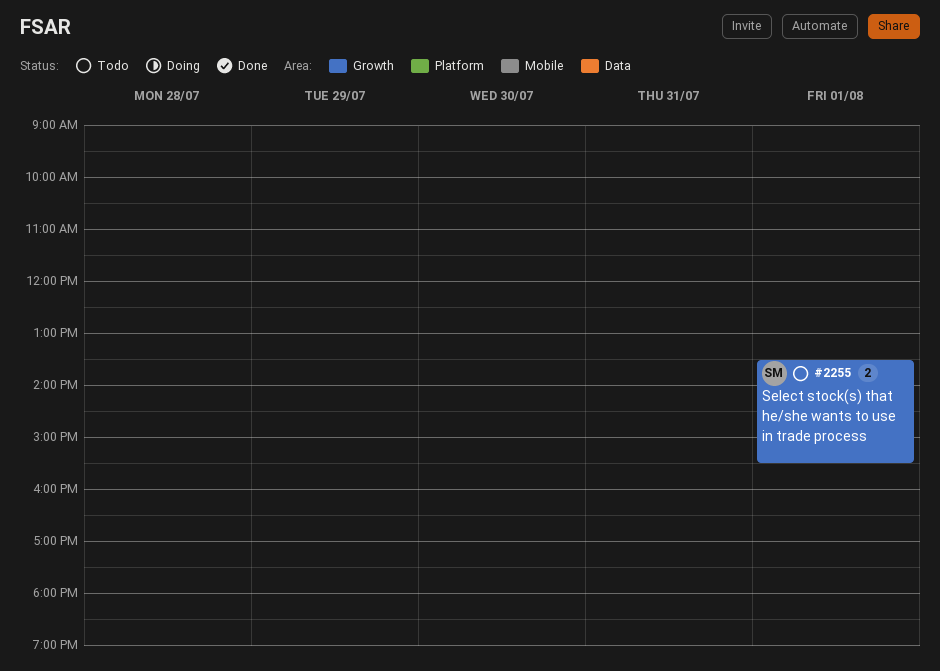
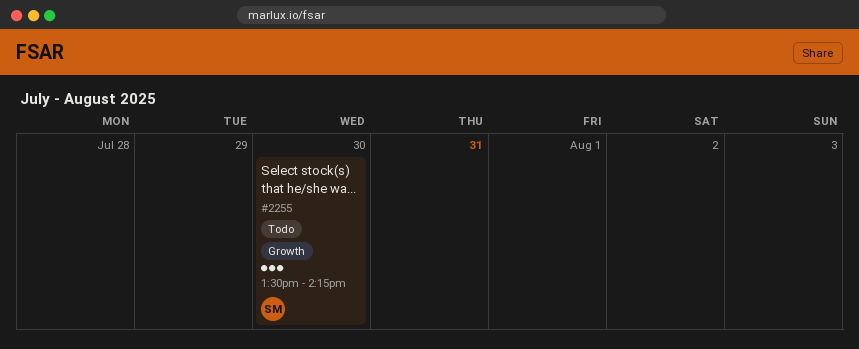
#2255, estimate: 2 -> 3
#2255, day: Aug 1 -> Jul 30
#2255, ends: 15:30 -> 14:15

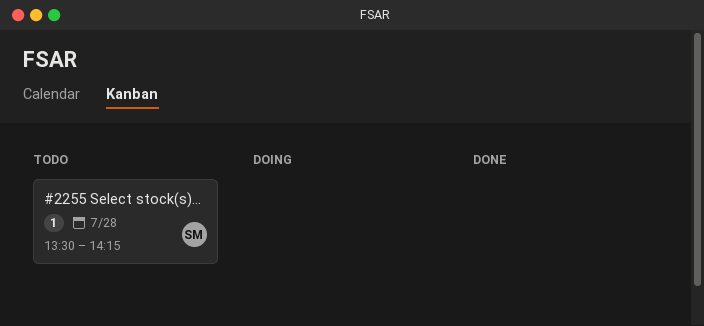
#2255, estimate: 3 -> 1
#2255, day: Jul 30 -> Jul 28

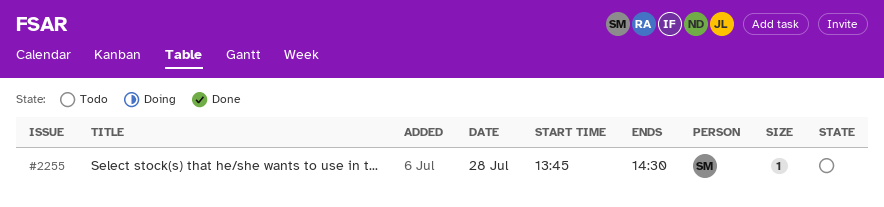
#2255, begins: 13:30 -> 13:45
#2255, ends: 14:15 -> 14:30

